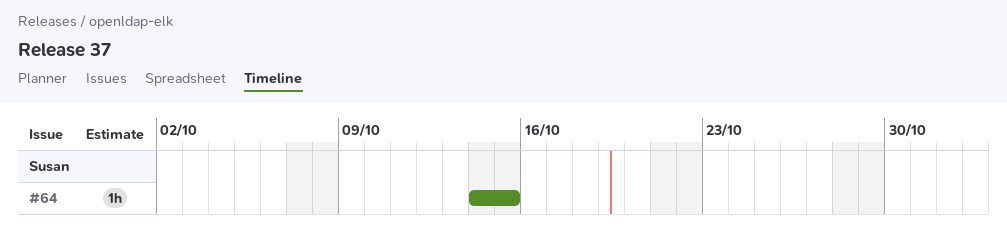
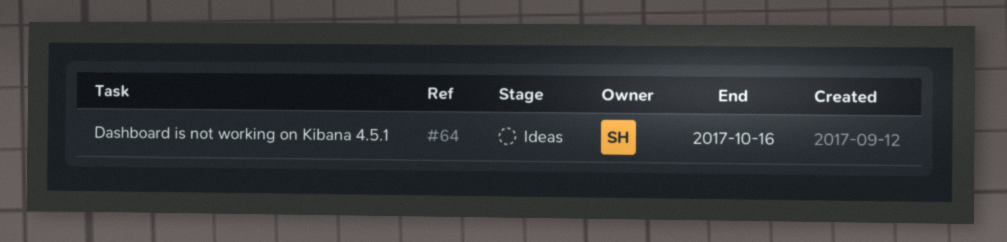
#64, due: Oct 15 -> Oct 16

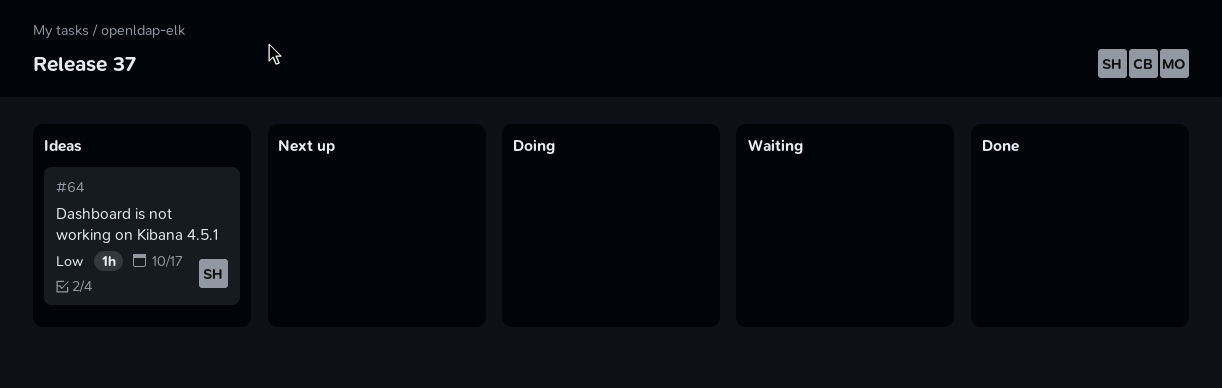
#64, due: Oct 16 -> Oct 17

